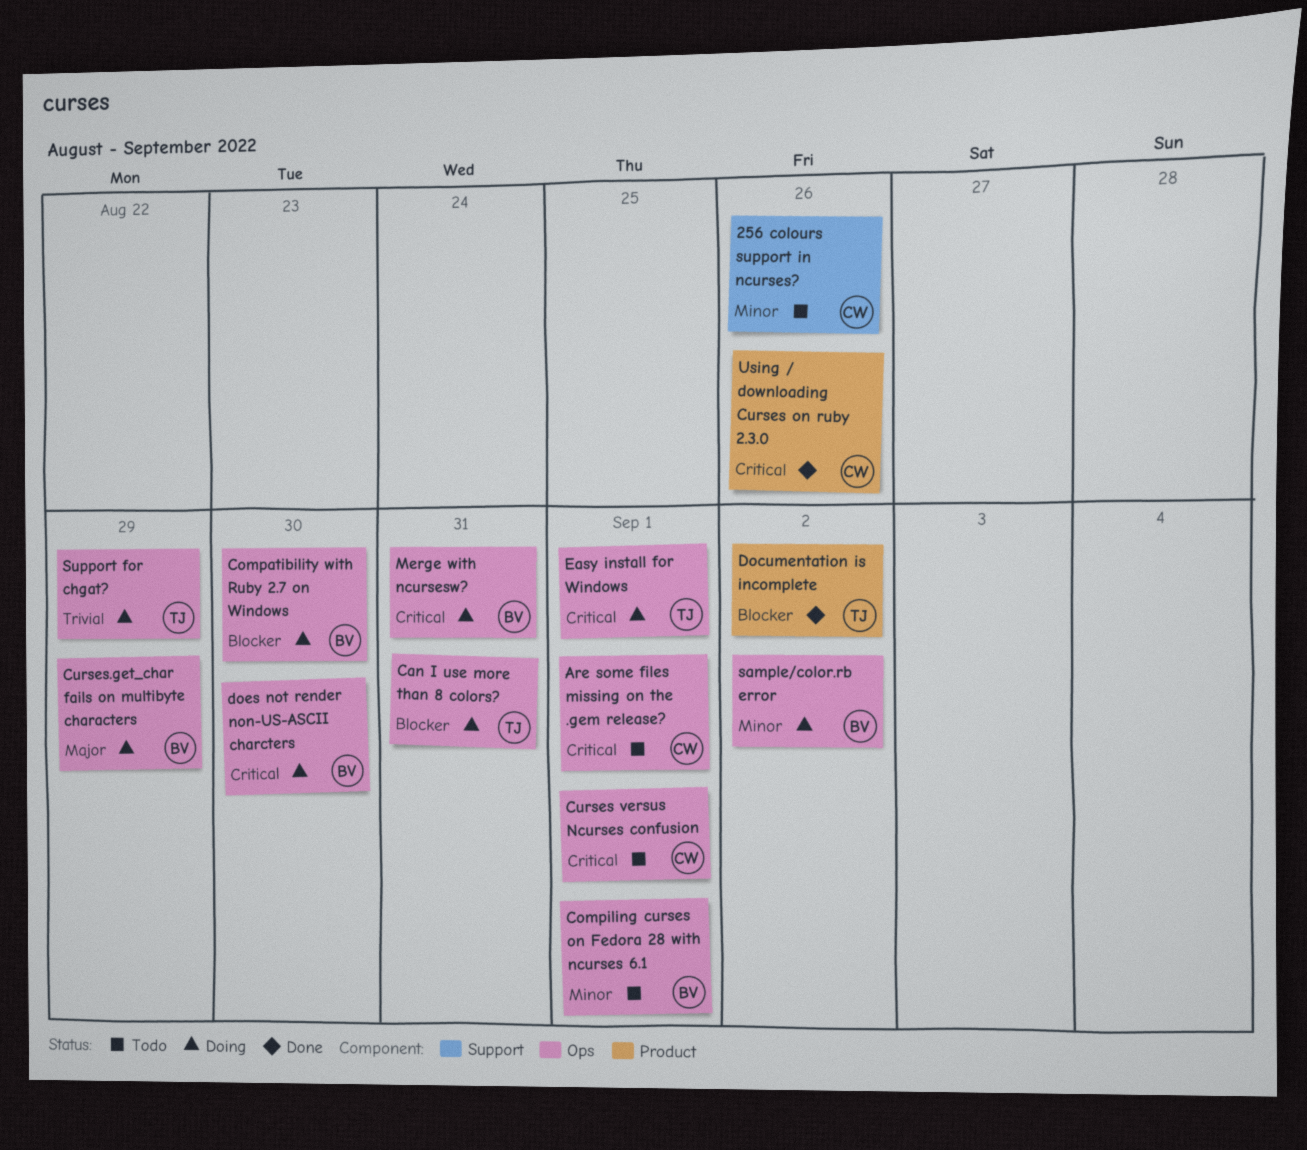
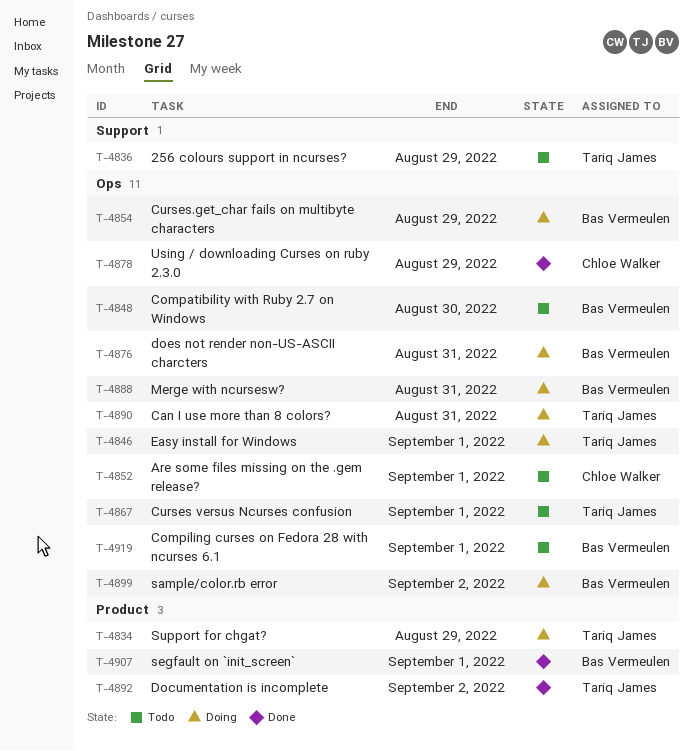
256 colours support in ncurses?, owner: Chloe Walker -> Tariq James
256 colours support in ncurses?, due: Aug 26 -> Aug 29
Compatibility with Ruby 2.7 on Windows, status: Doing -> Todo
Curses versus Ncurses confusion, owner: Chloe Walker -> Tariq James
does not render non-US-ASCII charcters, due: Aug 30 -> Aug 31
segfault on `init_screen`: none -> present
Support for chgat?, label: Ops -> Product
Using / downloading Curses on ruby 2.3.0, label: Product -> Ops
Using / downloading Curses on ruby 2.3.0, due: Aug 26 -> Aug 29

